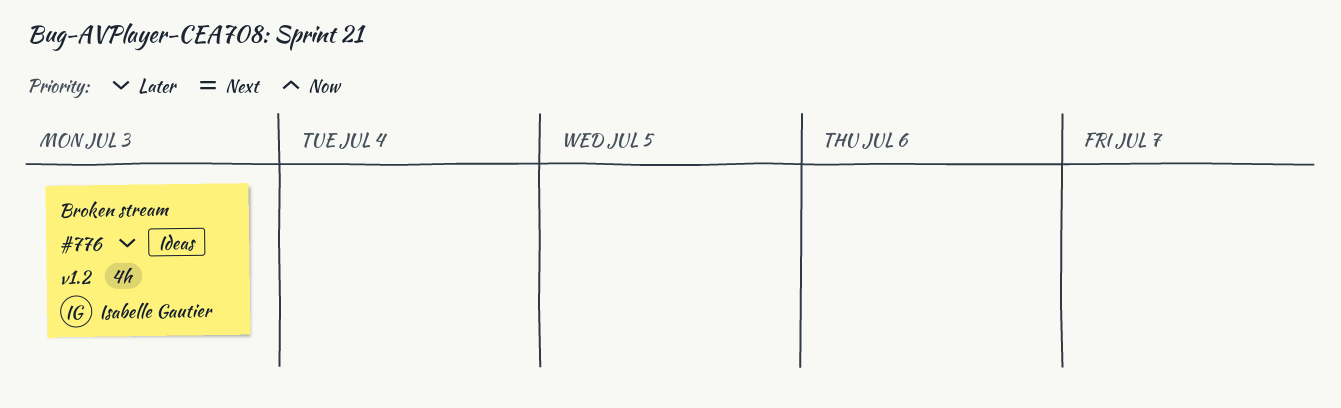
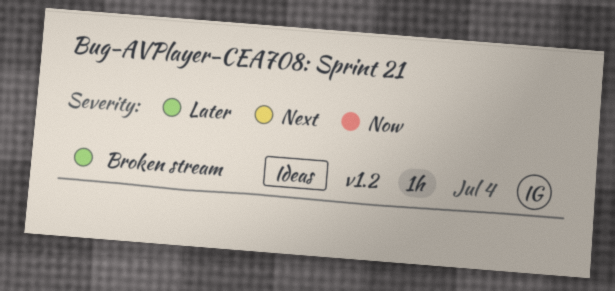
Broken stream, estimate: 4h -> 1h
Broken stream, due: Jul 3 -> Jul 4

